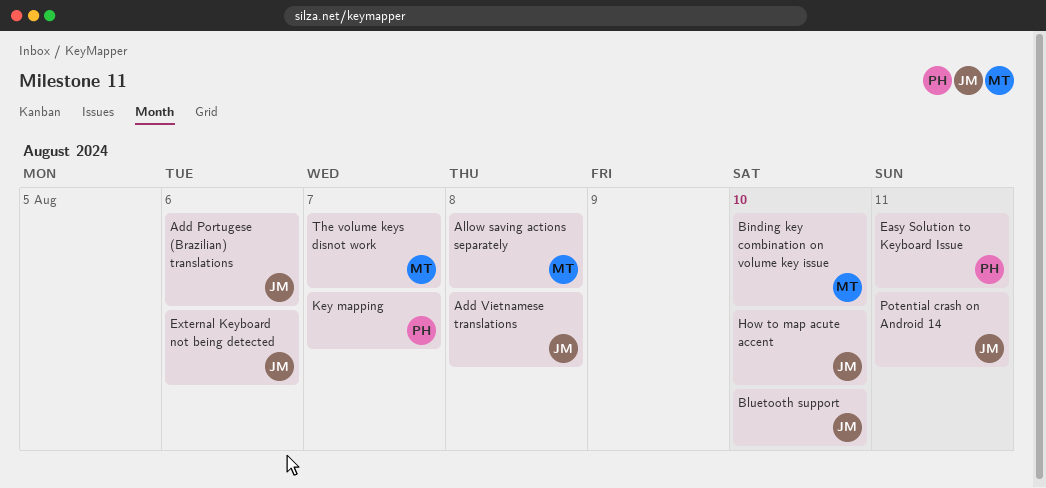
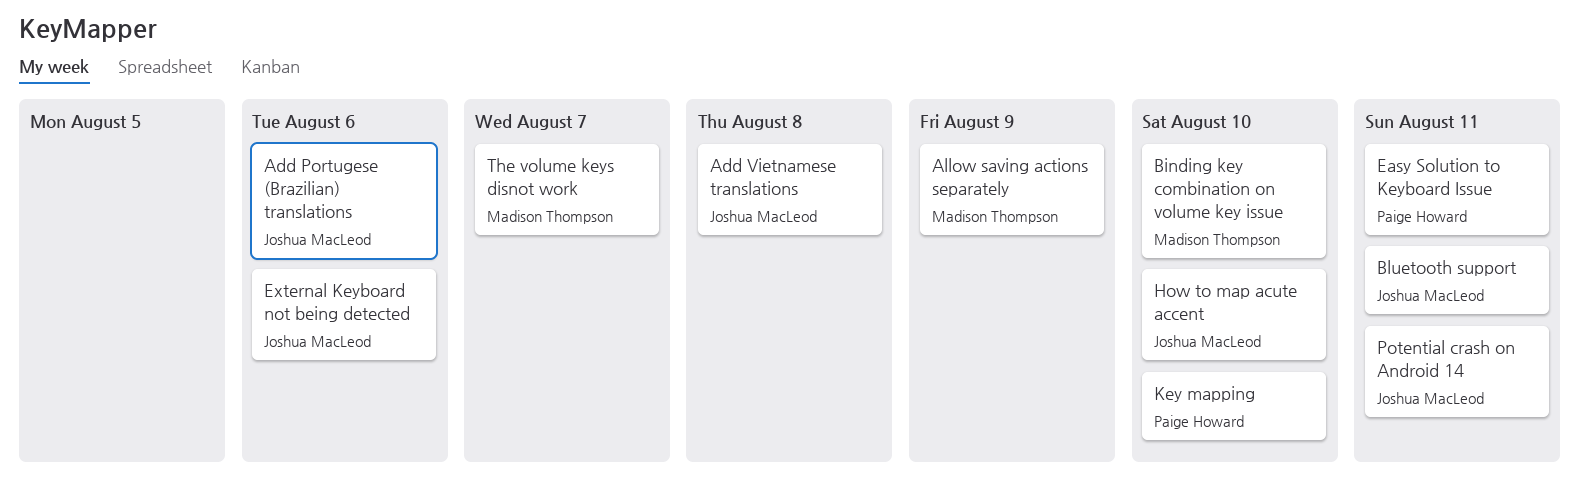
Allow saving actions separately, due: Aug 8 -> Aug 9
Bluetooth support, due: Aug 10 -> Aug 11
Key mapping, due: Aug 7 -> Aug 10

